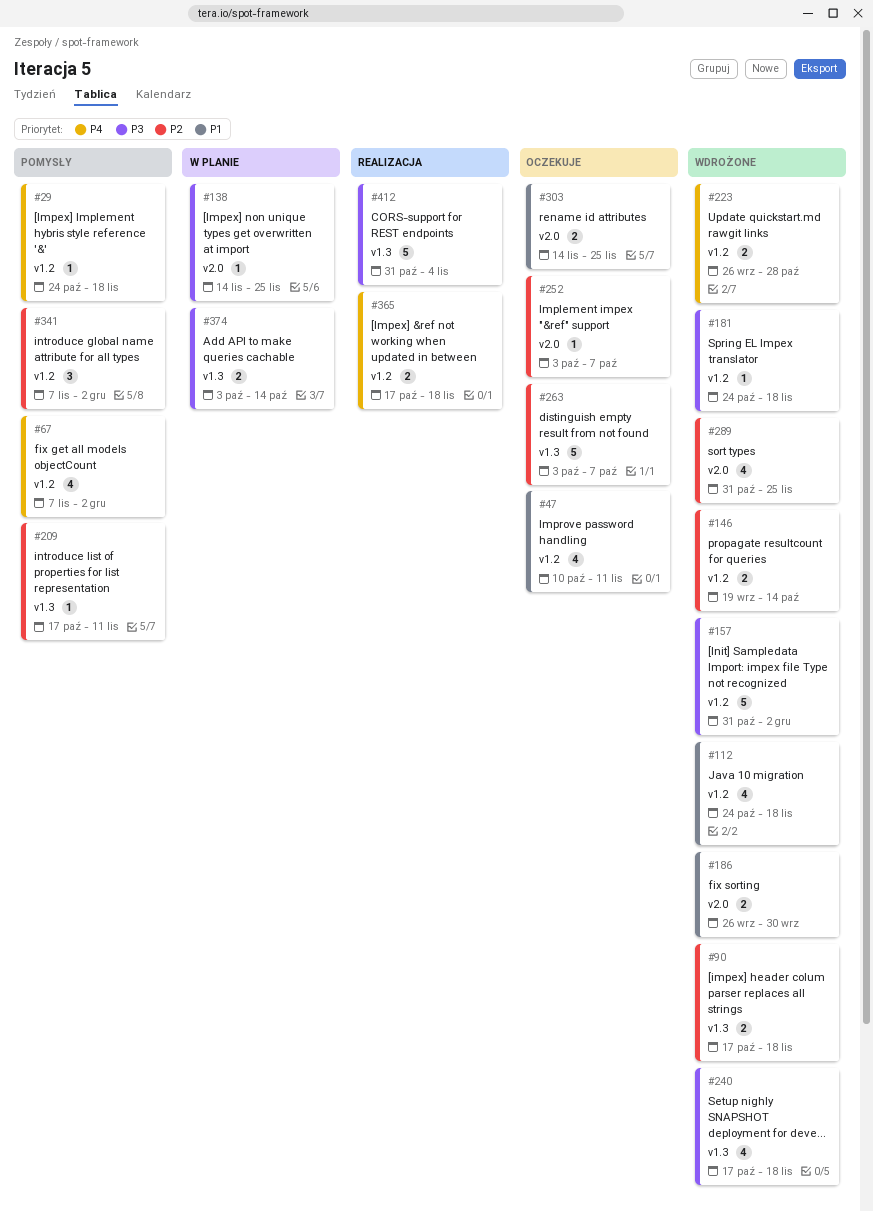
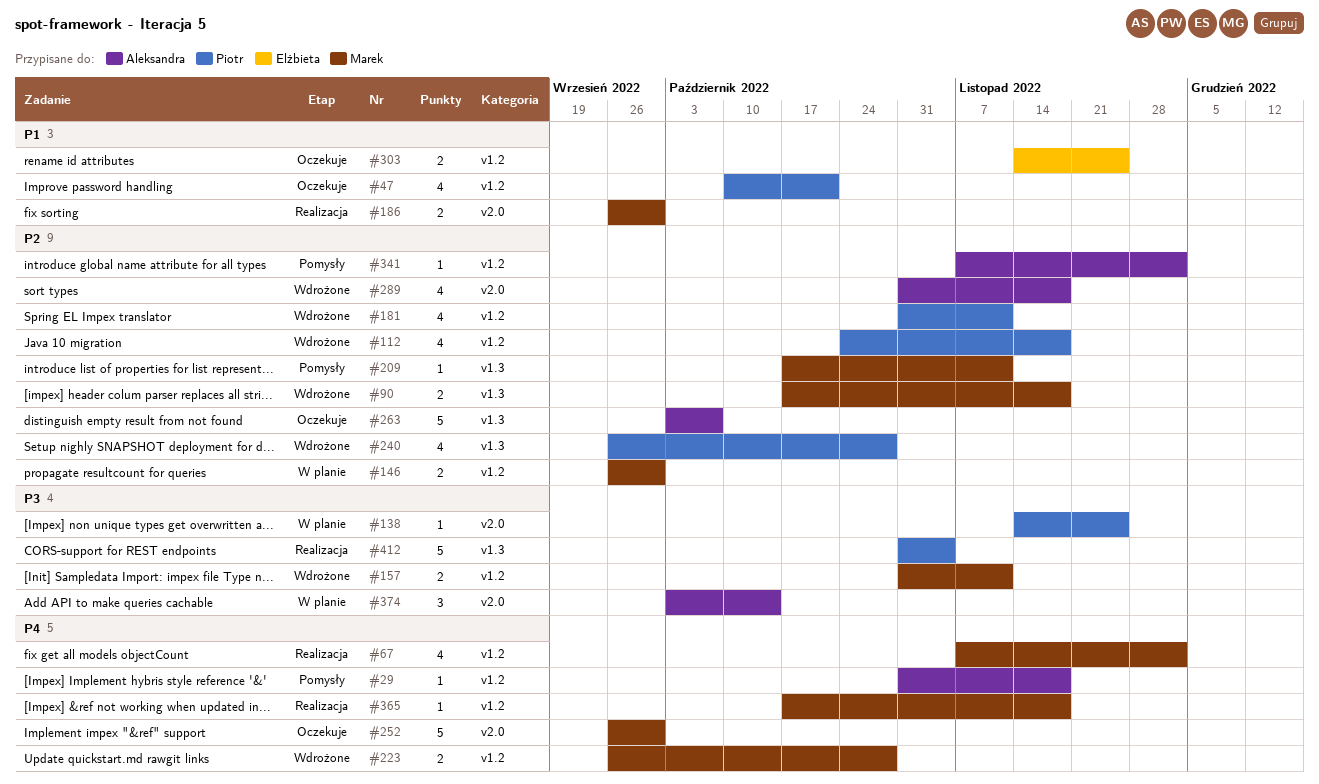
#29, start: Oct 24 -> Oct 31
#47, due: Nov 11 -> Oct 21
#67, status: Pomysły -> Realizacja
#112, priority: P1 -> P2
#146, status: Wdrożone -> W planie
#146, start: Sep 19 -> Sep 26
#146, due: Oct 14 -> Sep 30
#157, estimate: 5 -> 2
#157, due: Dec 2 -> Nov 11
#181, priority: P3 -> P2
#181, estimate: 1 -> 4
#181, start: Oct 24 -> Oct 31
#181, due: Nov 18 -> Nov 11
#186, status: Wdrożone -> Realizacja
#240, priority: P3 -> P2
#240, start: Oct 17 -> Sep 26
#240, due: Nov 18 -> Oct 28
#252, priority: P2 -> P4
#252, estimate: 1 -> 5
#252, start: Oct 3 -> Sep 26
#252, due: Oct 7 -> Sep 30
#289, due: Nov 25 -> Nov 18
#303, label: v2.0 -> v1.2
#341, estimate: 3 -> 1
#365, estimate: 2 -> 1
#374, label: v1.3 -> v2.0
#374, estimate: 2 -> 3

